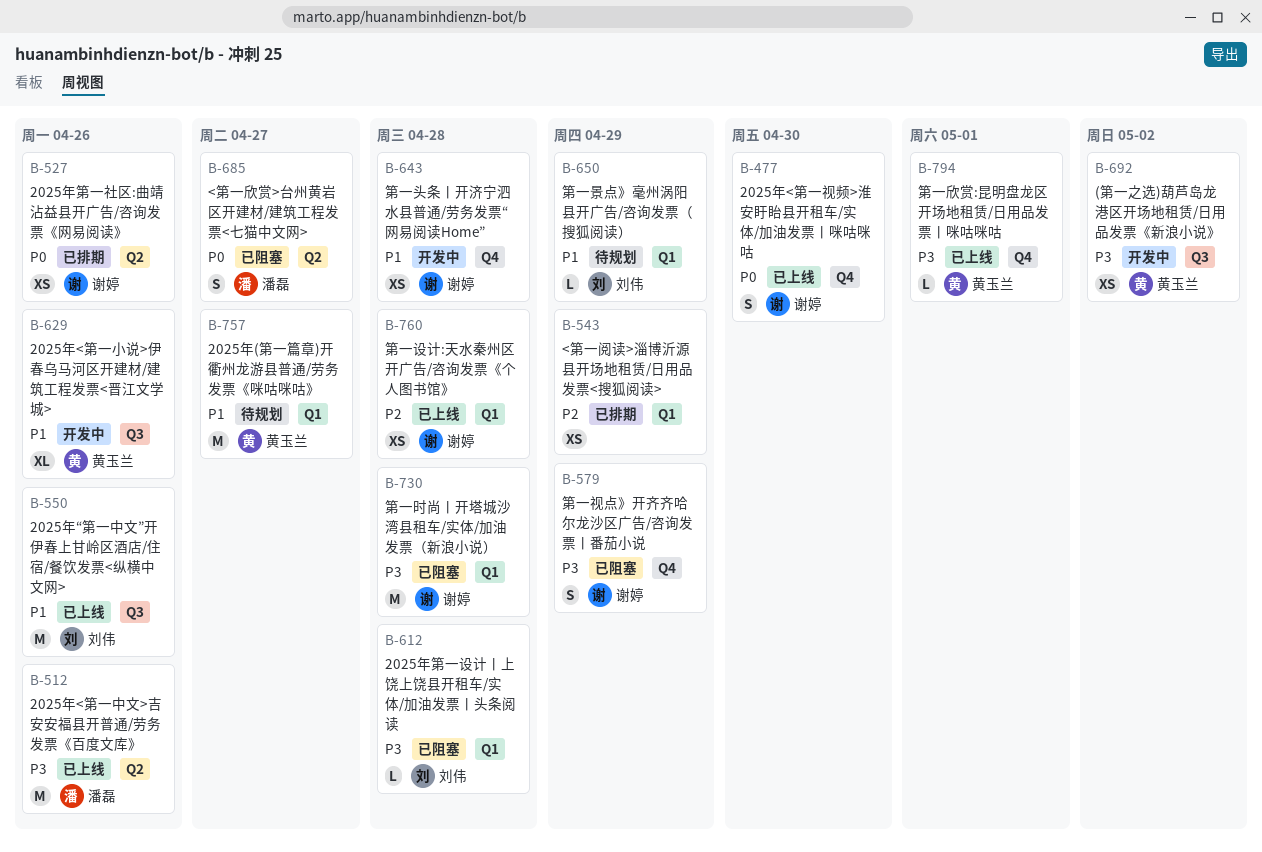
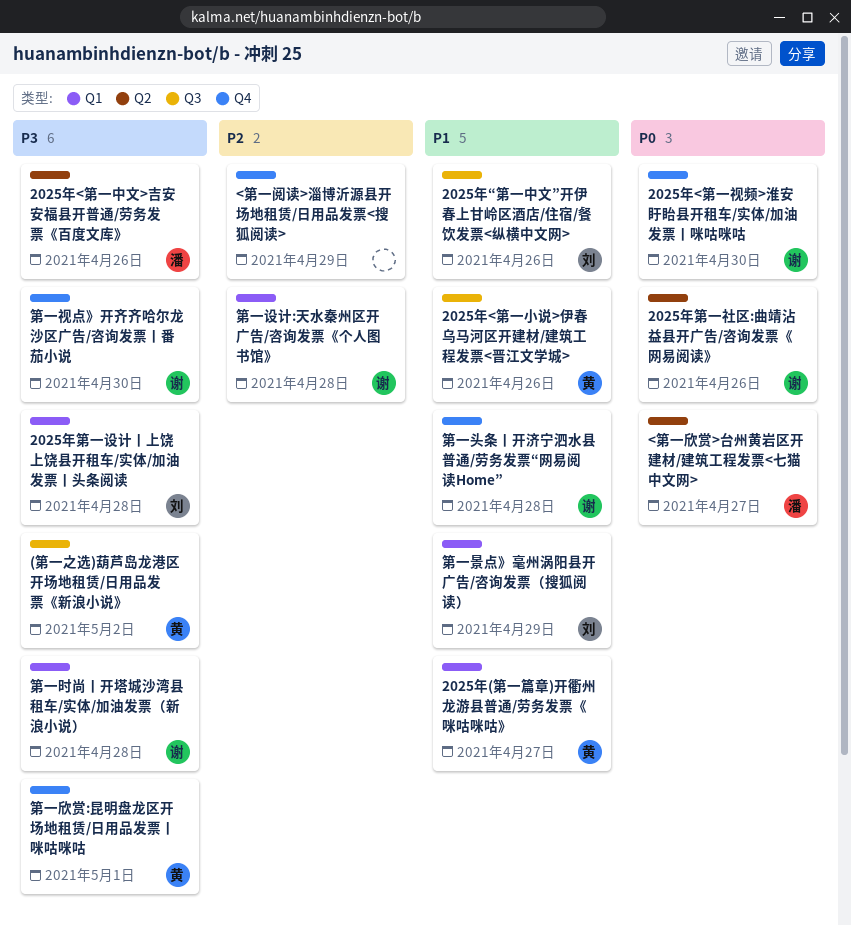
<第一阅读>淄博沂源县开场地租赁/日用品发票<搜狐阅读>, label: Q1 -> Q4
第一视点》开齐齐哈尔龙沙区广告/咨询发票丨番茄小说, due: Apr 29 -> Apr 30

